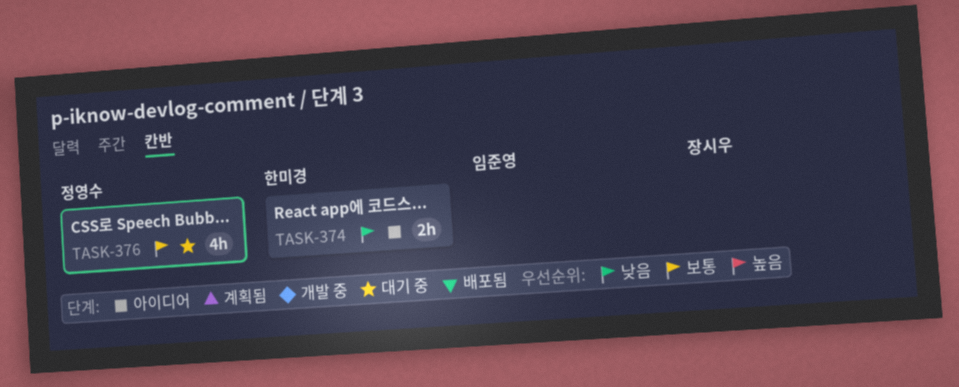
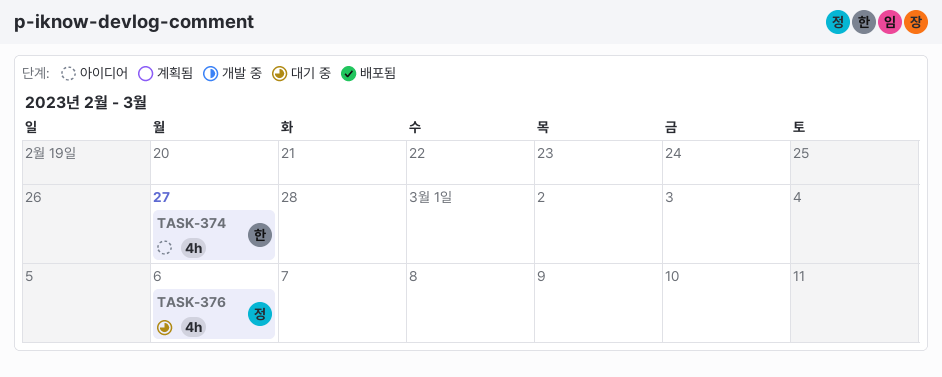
TASK-374, estimate: 2h -> 4h

